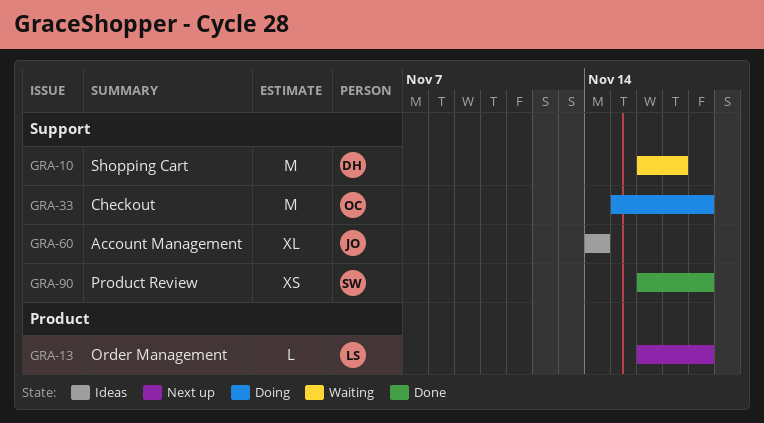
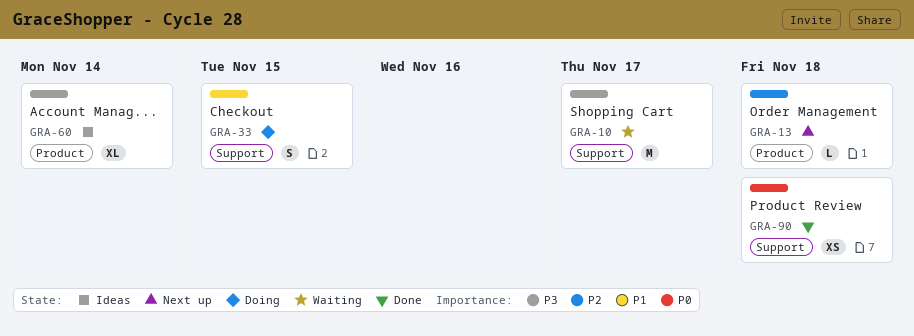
GRA-33, estimate: M -> S
GRA-33, due: Nov 18 -> Nov 15
GRA-60, label: Support -> Product

